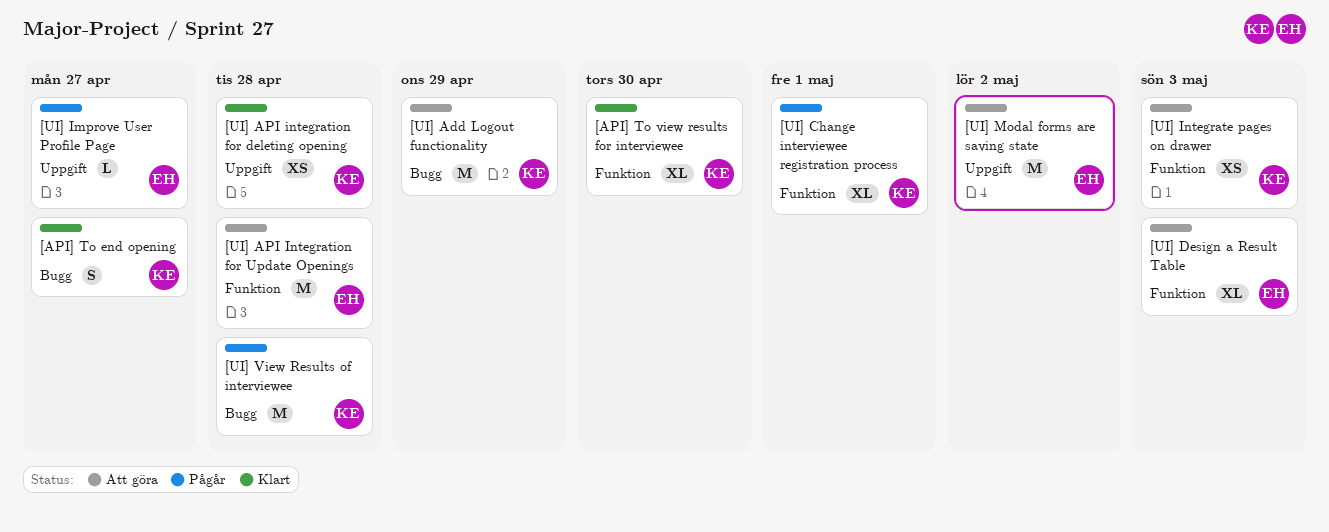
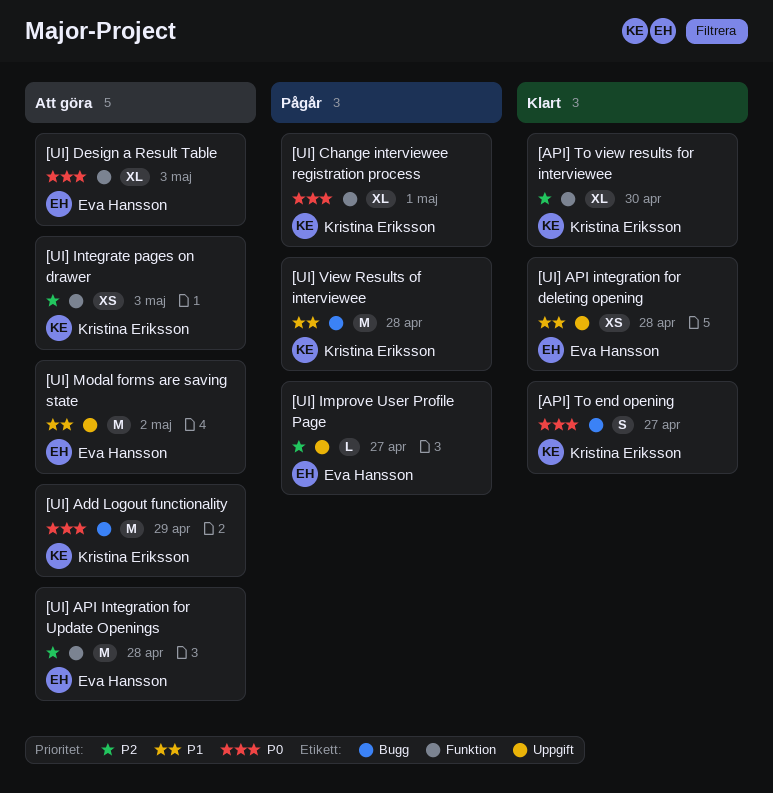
[UI] API integration for deleting opening, owner: Kristina Eriksson -> Eva Hansson

